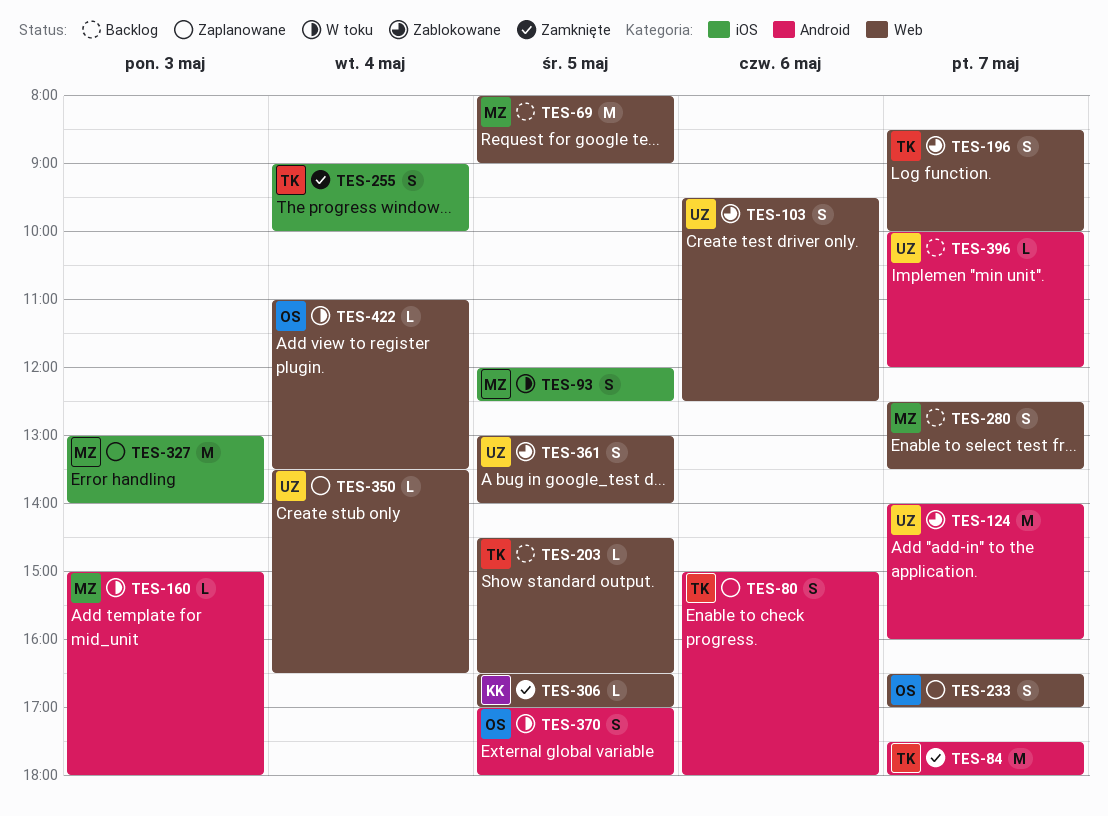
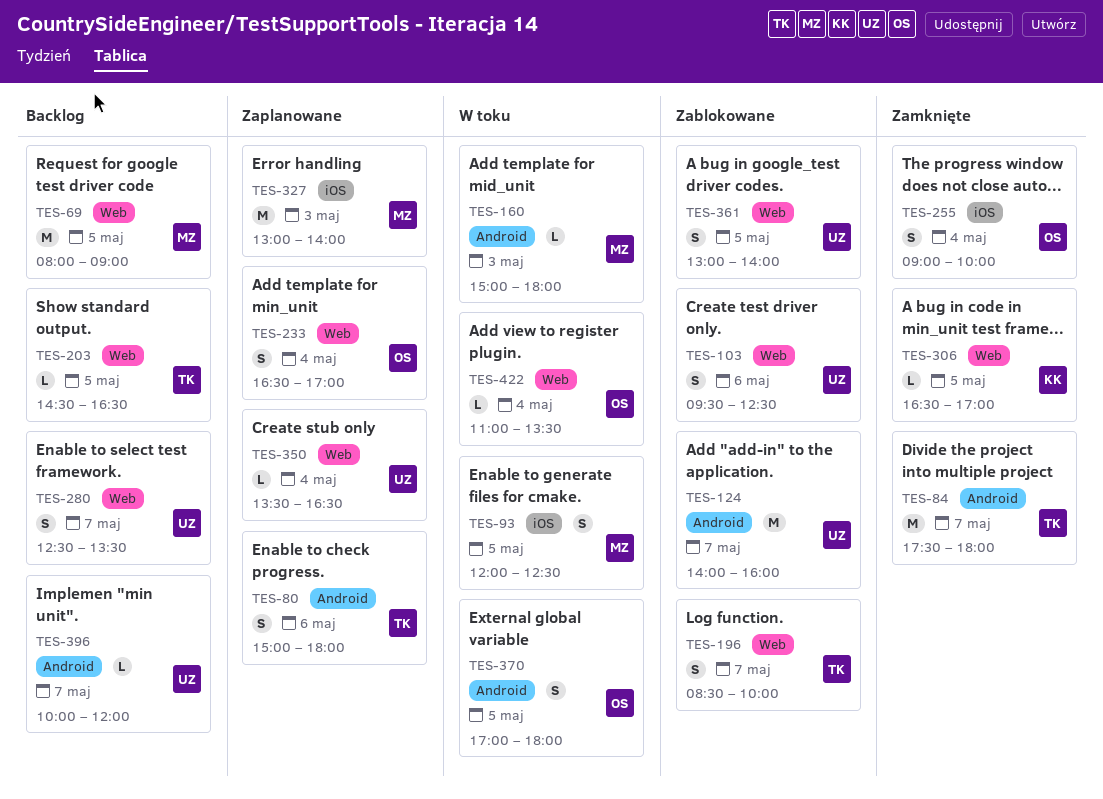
TES-233, day: May 7 -> May 4
TES-255, owner: TK -> OS
TES-280, owner: MZ -> UZ

